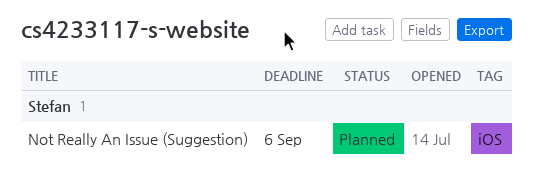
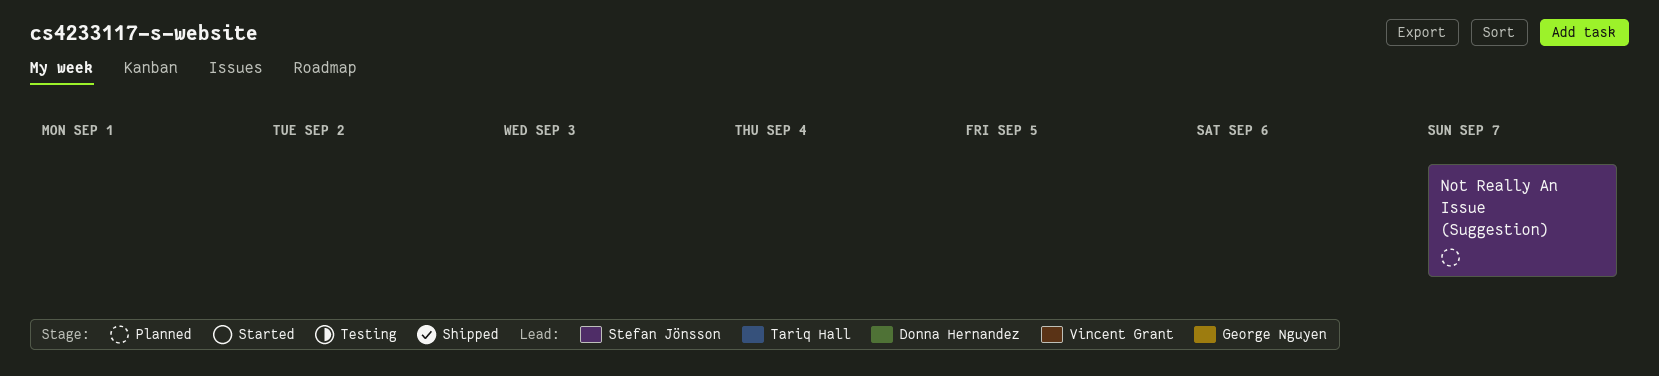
Not Really An Issue (Suggestion), due: Sep 6 -> Sep 7

